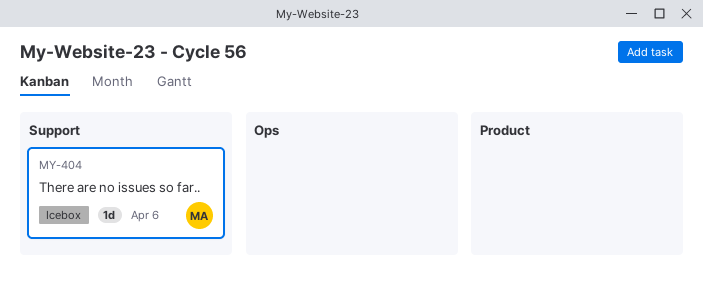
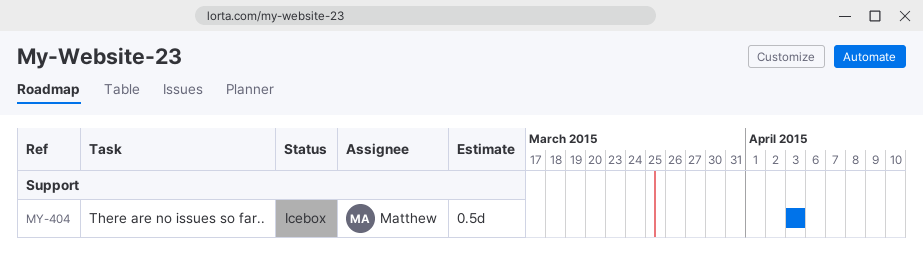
MY-404, estimate: 1d -> 0.5d
MY-404, due: Apr 6 -> Apr 3

